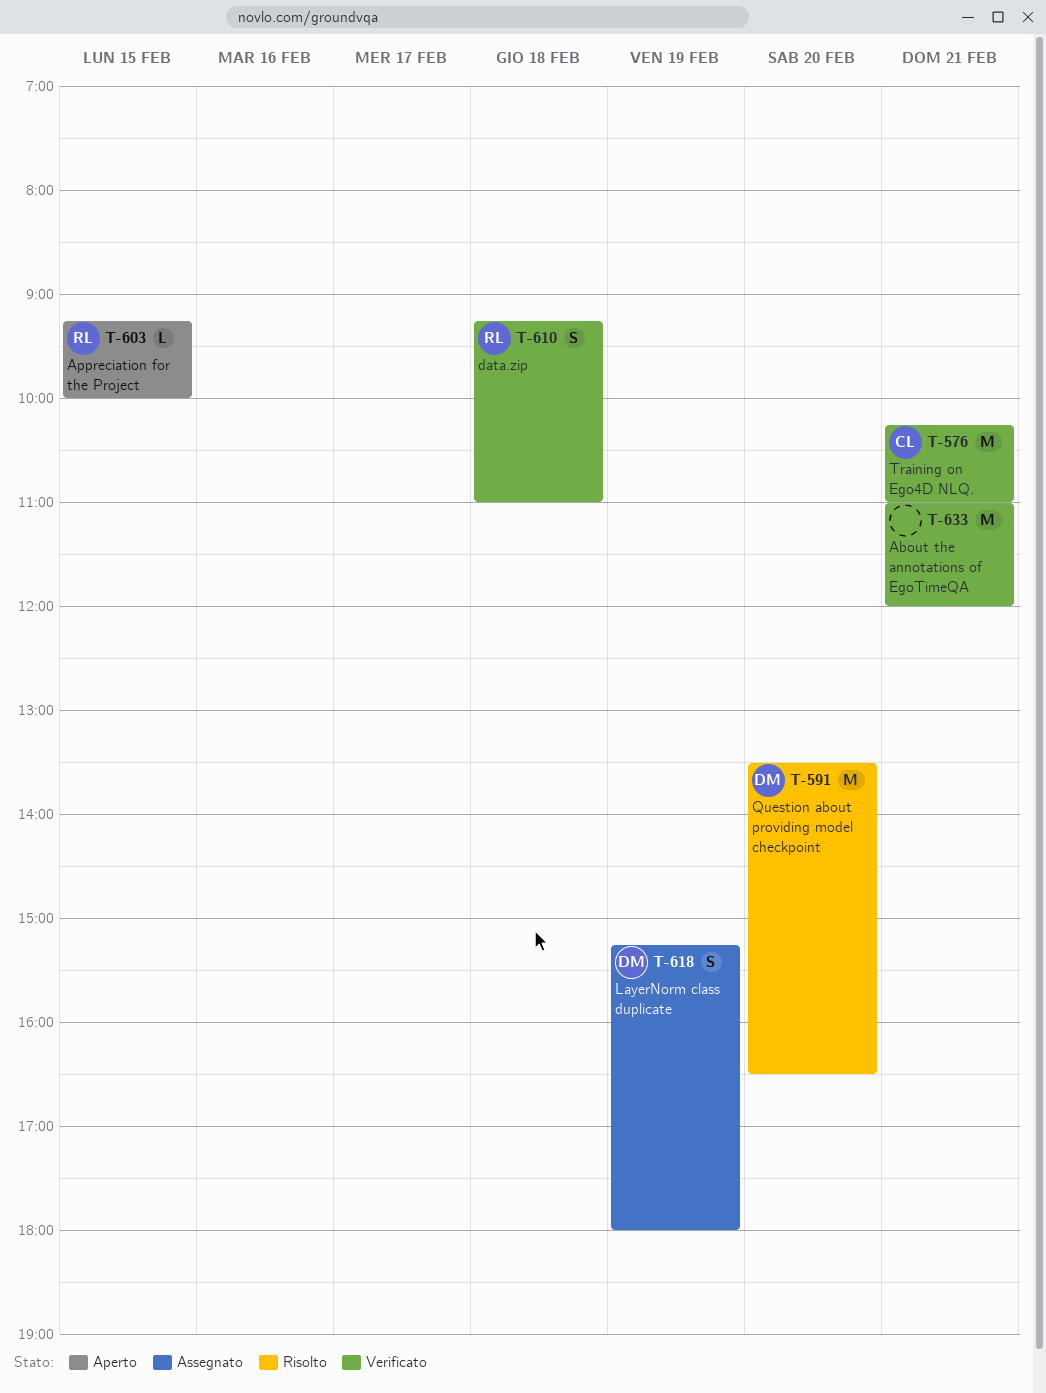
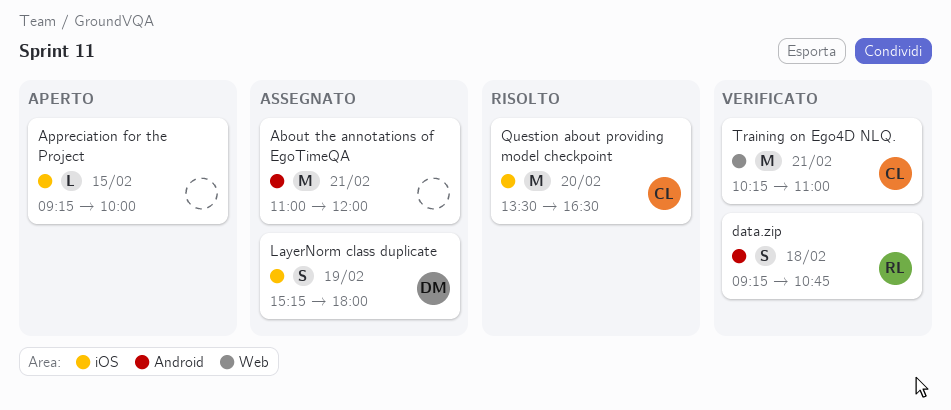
About the annotations of EgoTimeQA, status: Verificato -> Assegnato
Appreciation for the Project, owner: RL -> none
data.zip, ends: 11:00 -> 10:45
Question about providing model checkpoint, owner: DM -> CL

